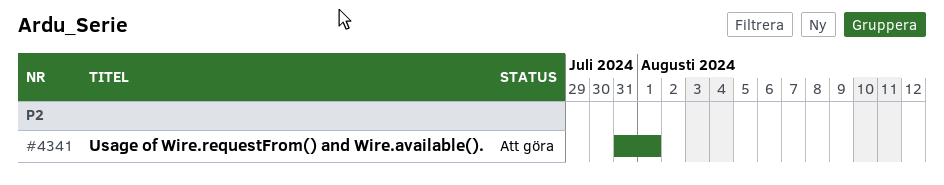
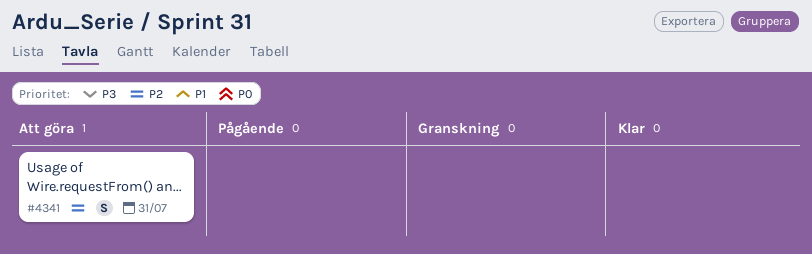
#4341, due: Aug 1 -> Jul 31

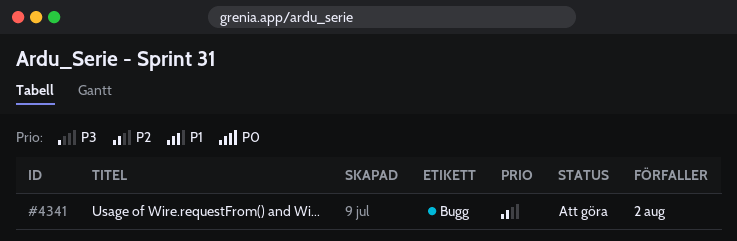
#4341, due: Jul 31 -> Aug 2

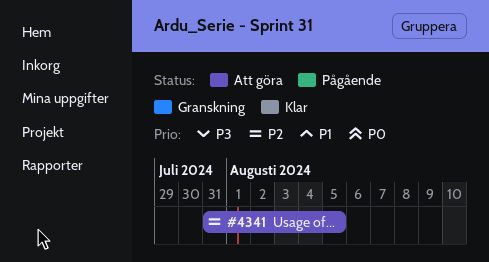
#4341, due: Aug 2 -> Aug 5

